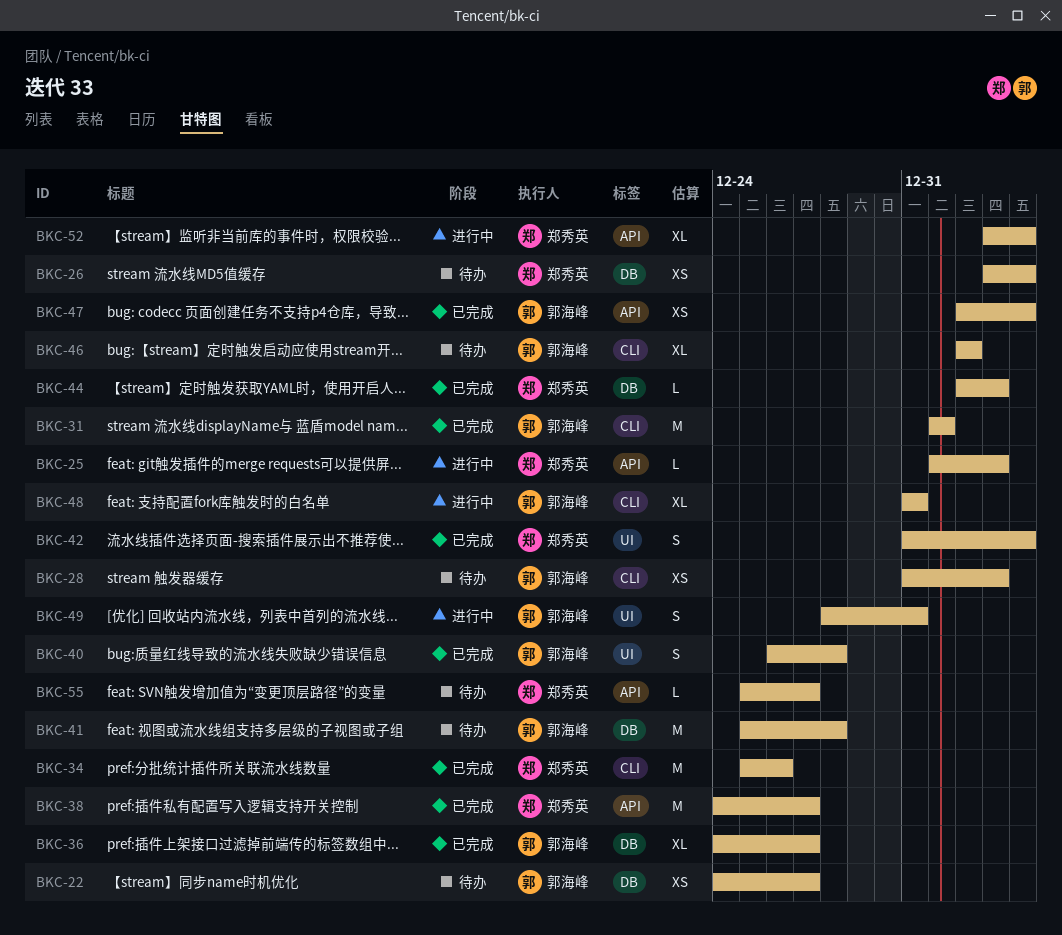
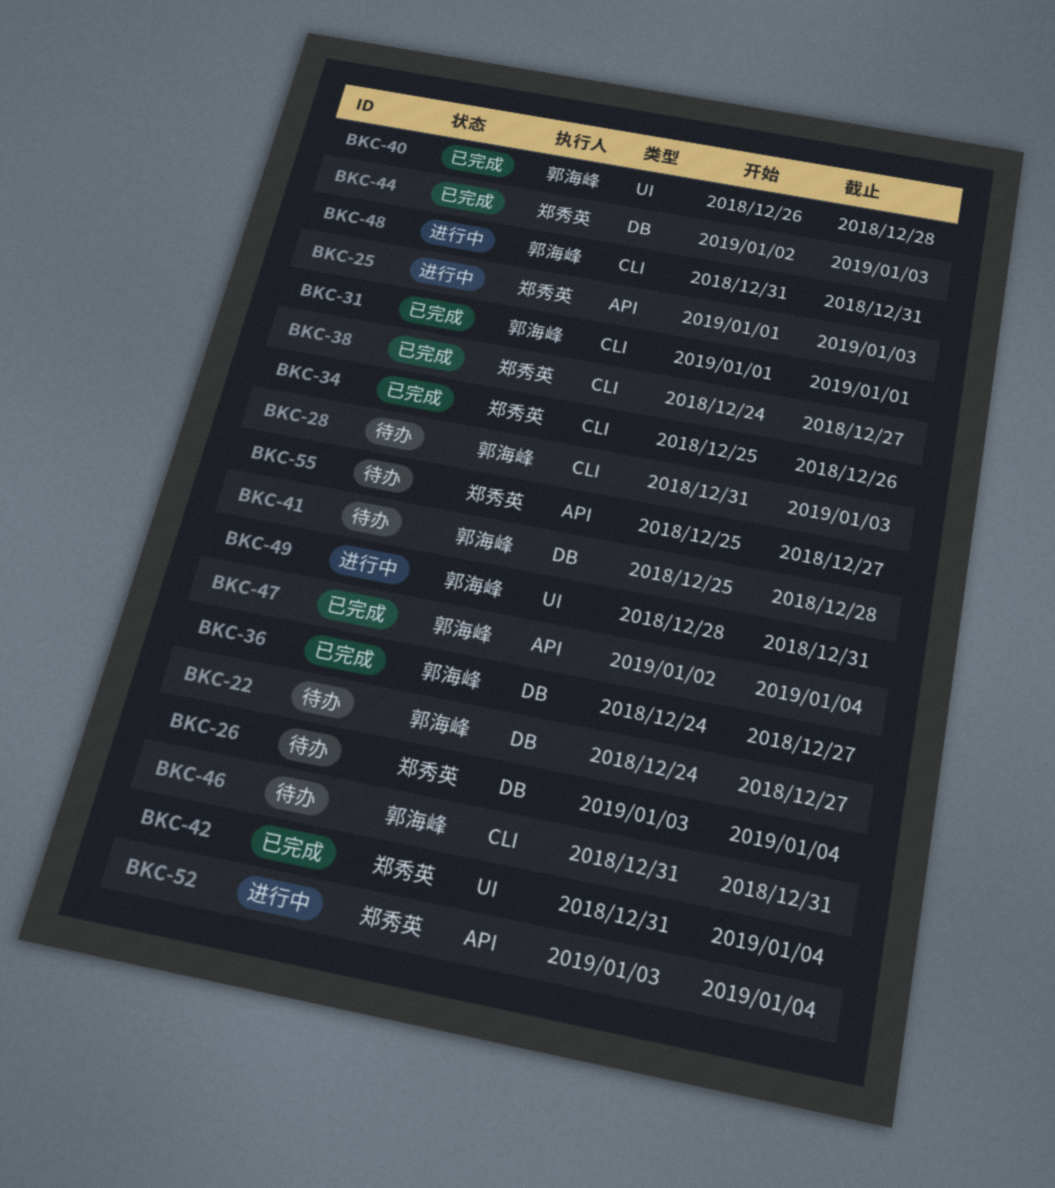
BKC-38, label: API -> CLI
BKC-46, start: Jan 2 -> Dec 31
BKC-46, due: Jan 2 -> Dec 31

